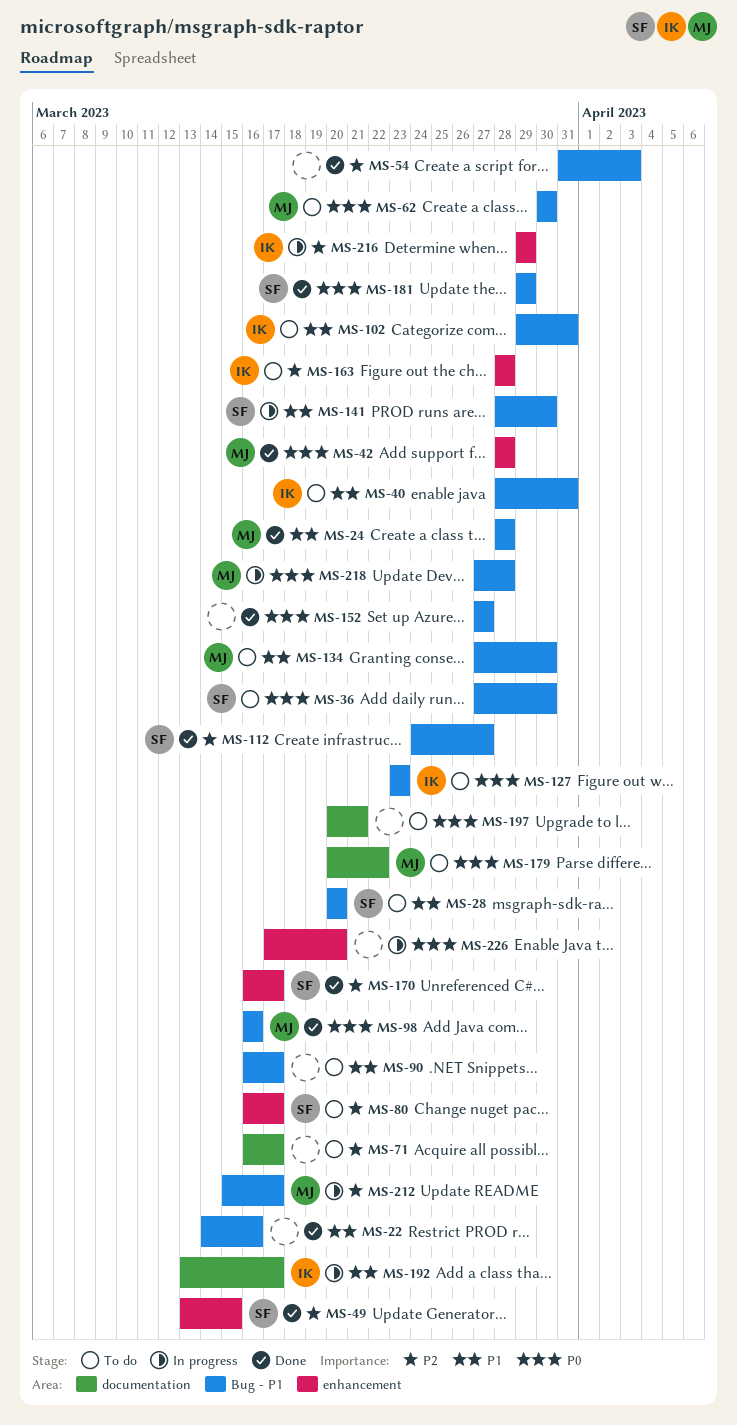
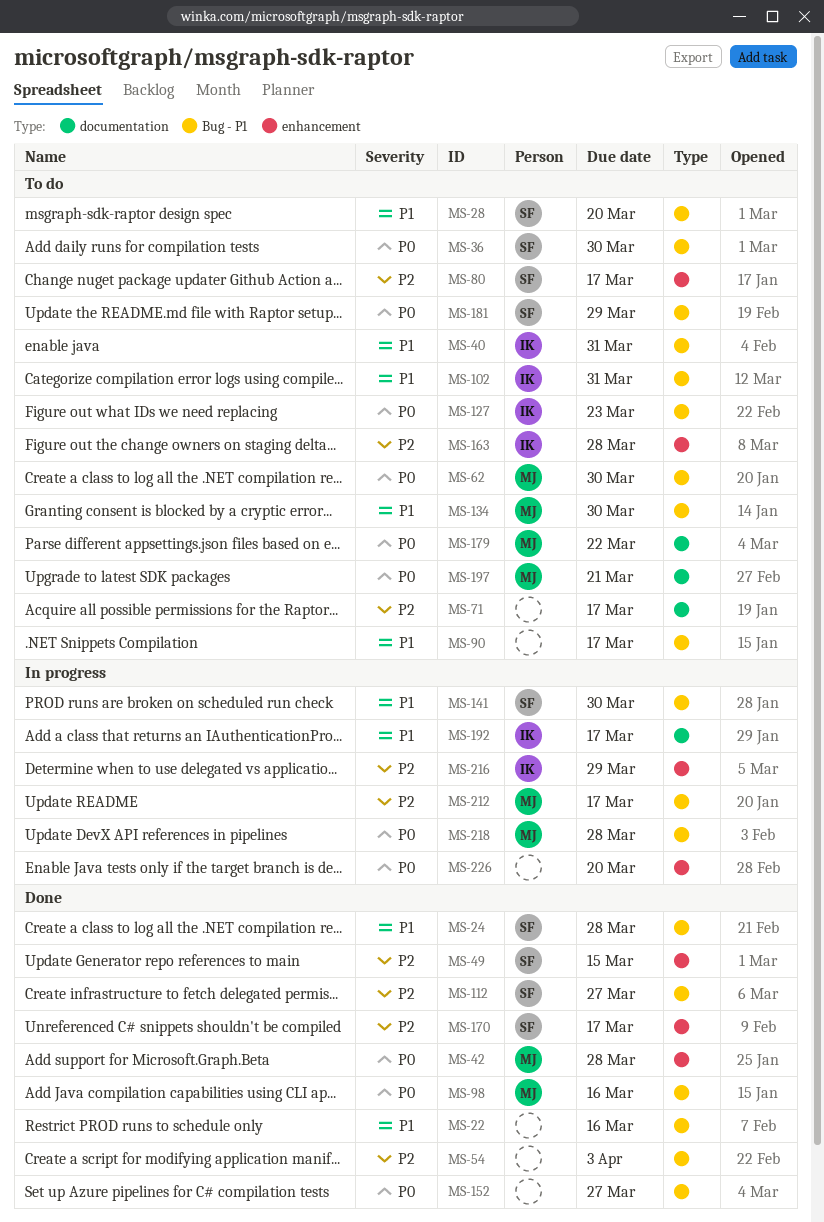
MS-24, owner: MJ -> SF
MS-181, status: Done -> To do
MS-197, owner: none -> MJ

